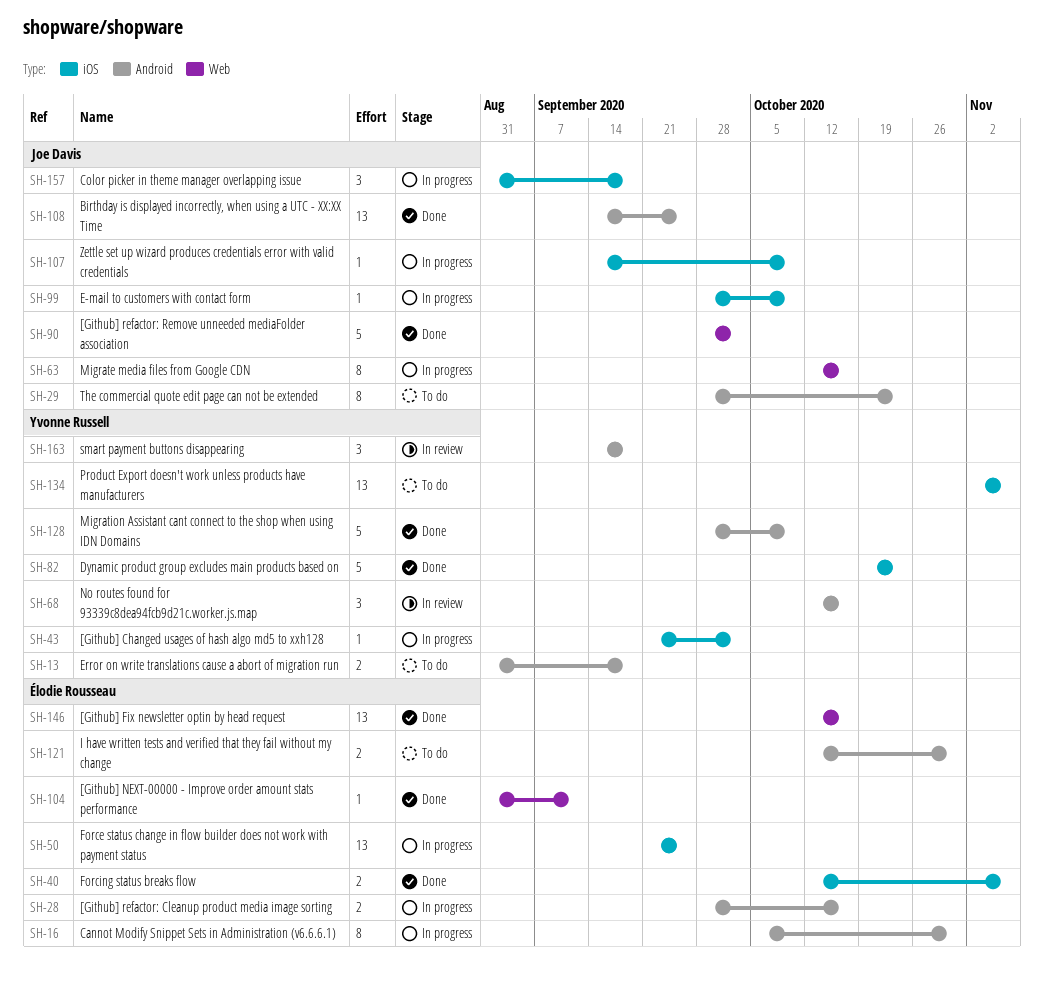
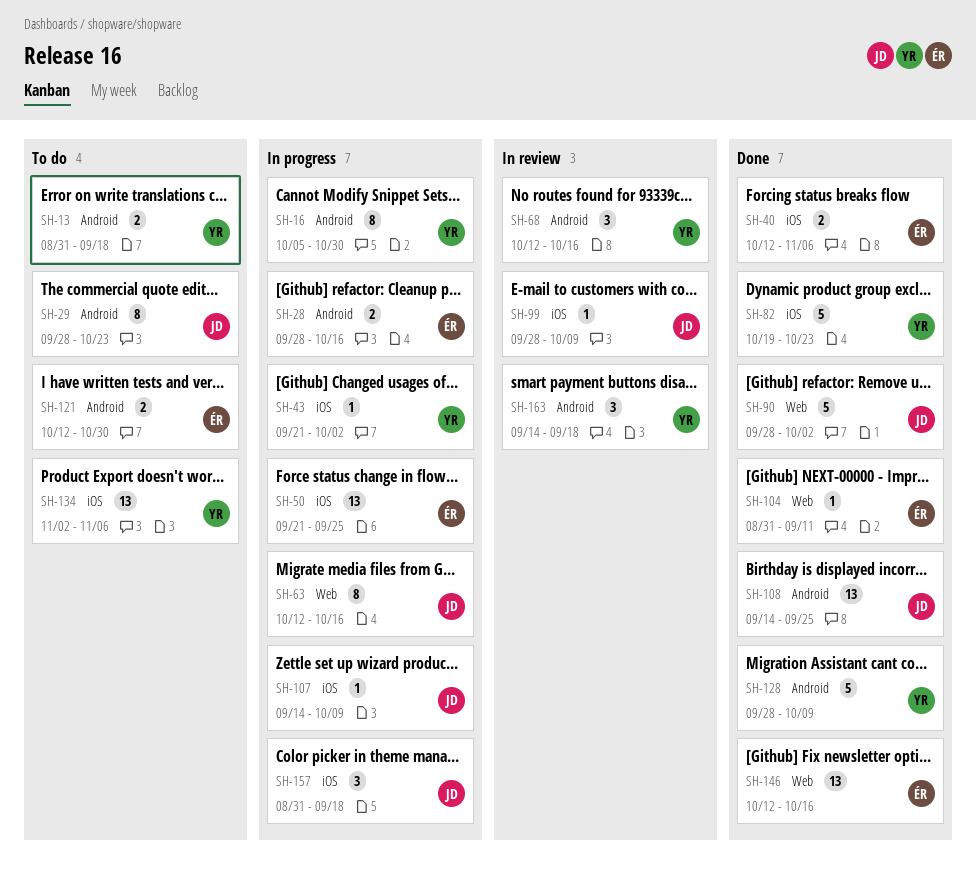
SH-16, owner: Élodie Rousseau -> Yvonne Russell
SH-99, status: In progress -> In review

